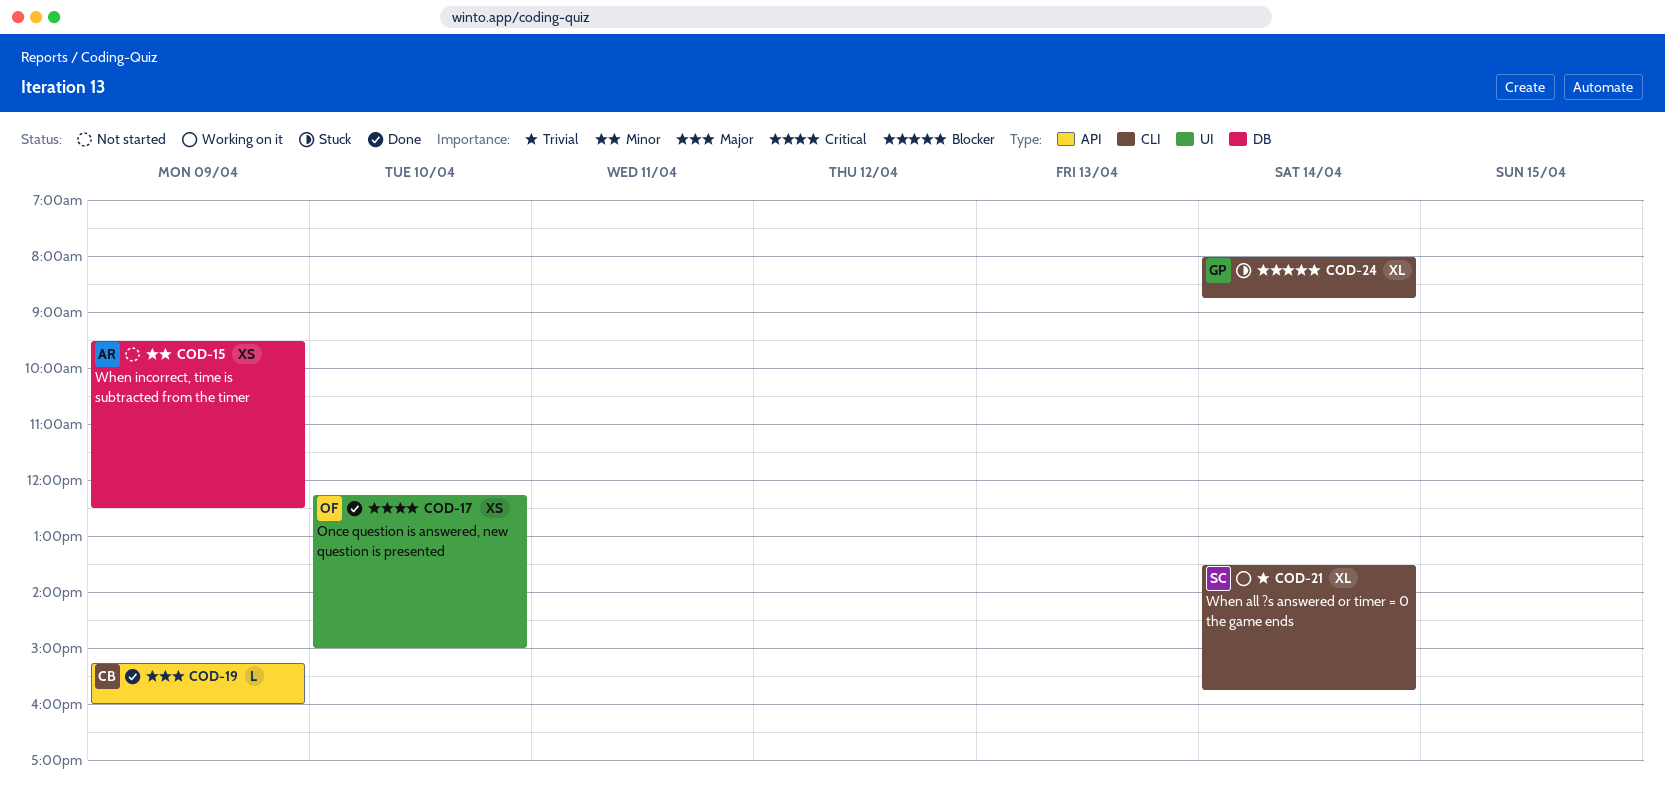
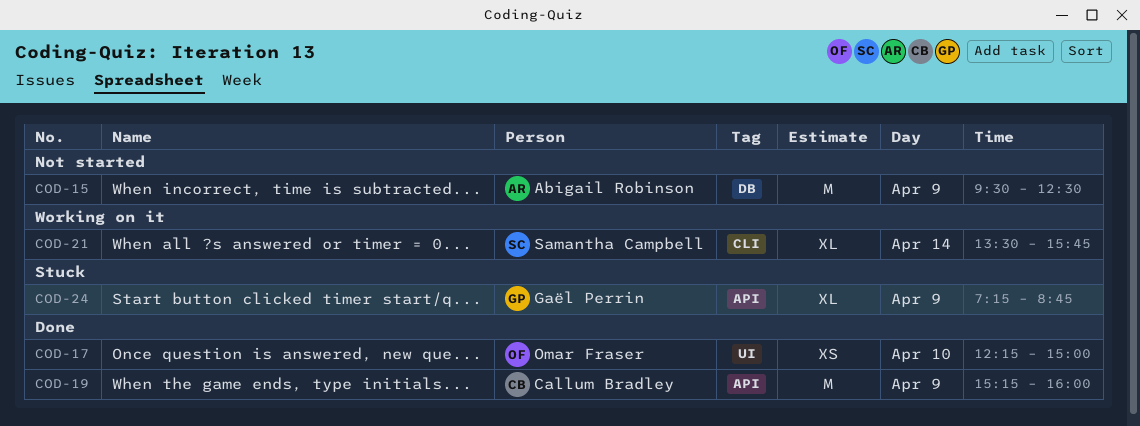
COD-15, estimate: XS -> M
COD-19, estimate: L -> M
COD-24, label: CLI -> API
COD-24, day: Apr 14 -> Apr 9
COD-24, begins: 08:00 -> 07:15

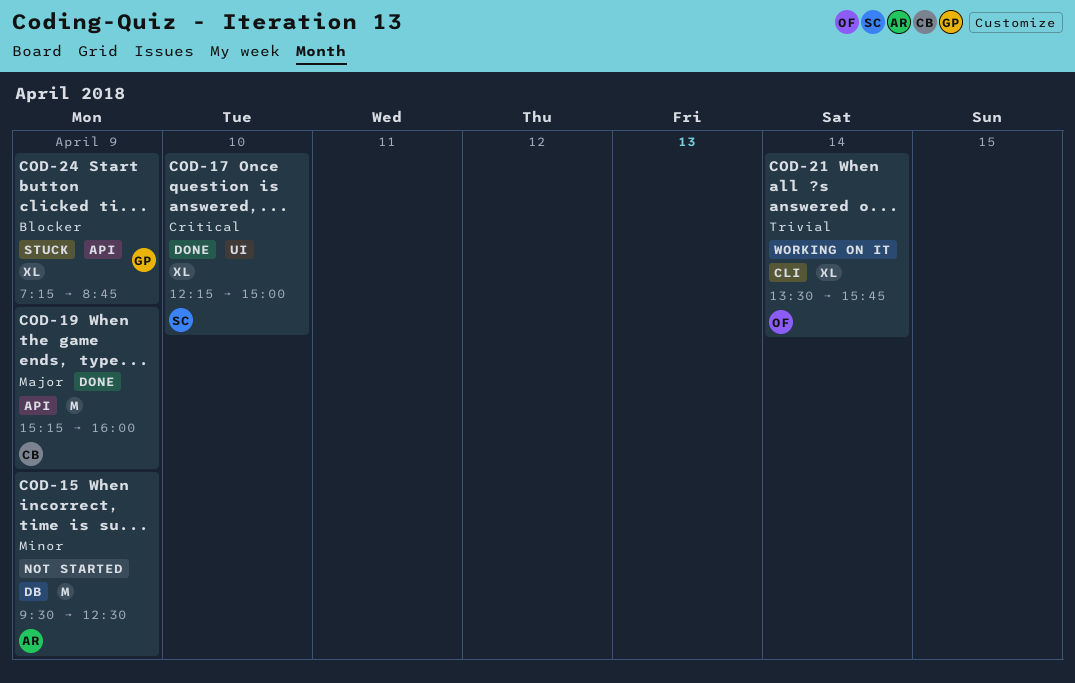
COD-17, owner: Omar Fraser -> Samantha Campbell
COD-17, estimate: XS -> XL
COD-21, owner: Samantha Campbell -> Omar Fraser

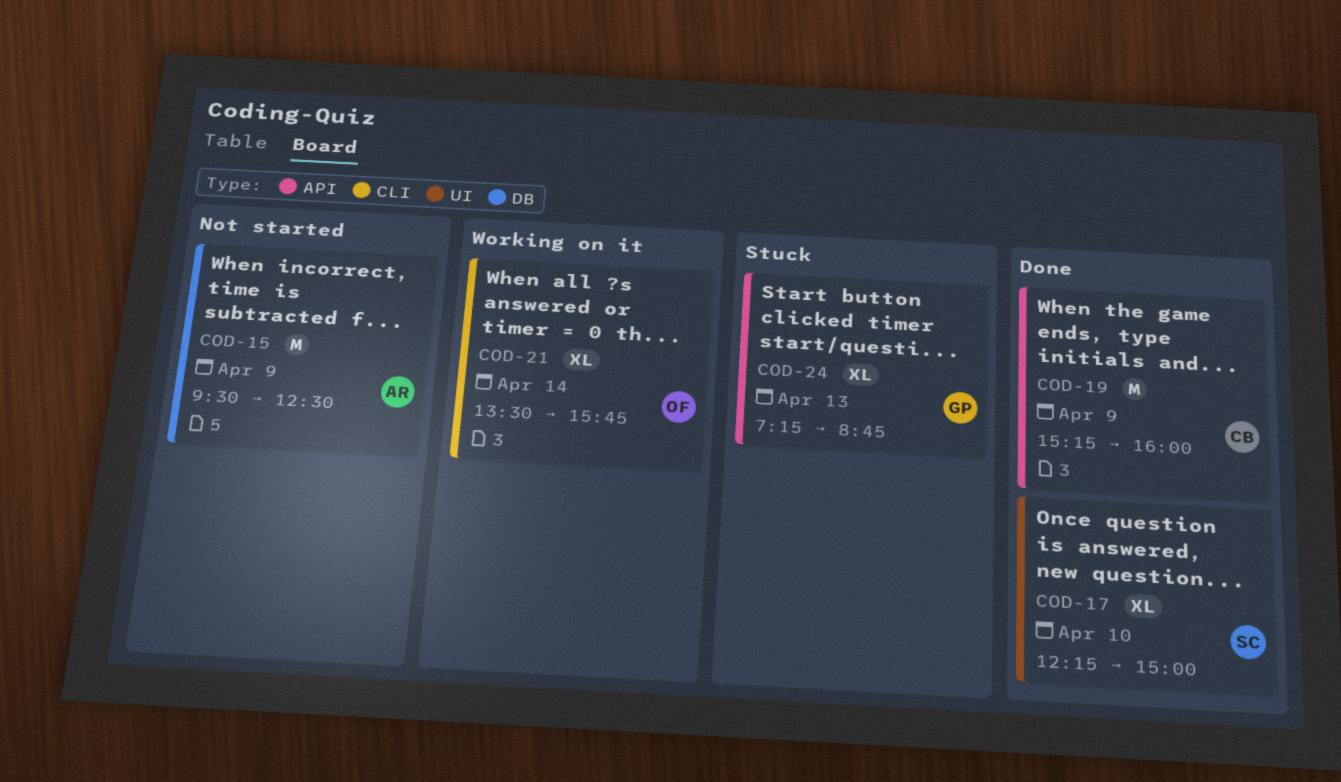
COD-24, day: Apr 9 -> Apr 13

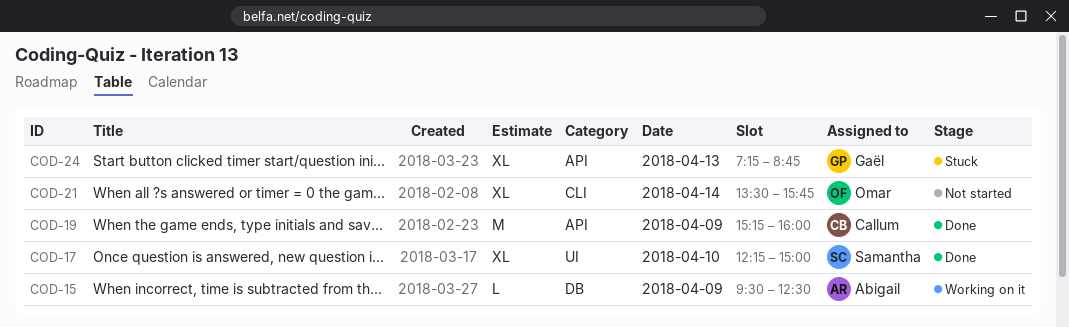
COD-15, status: Not started -> Working on it
COD-15, estimate: M -> L
COD-21, status: Working on it -> Not started

